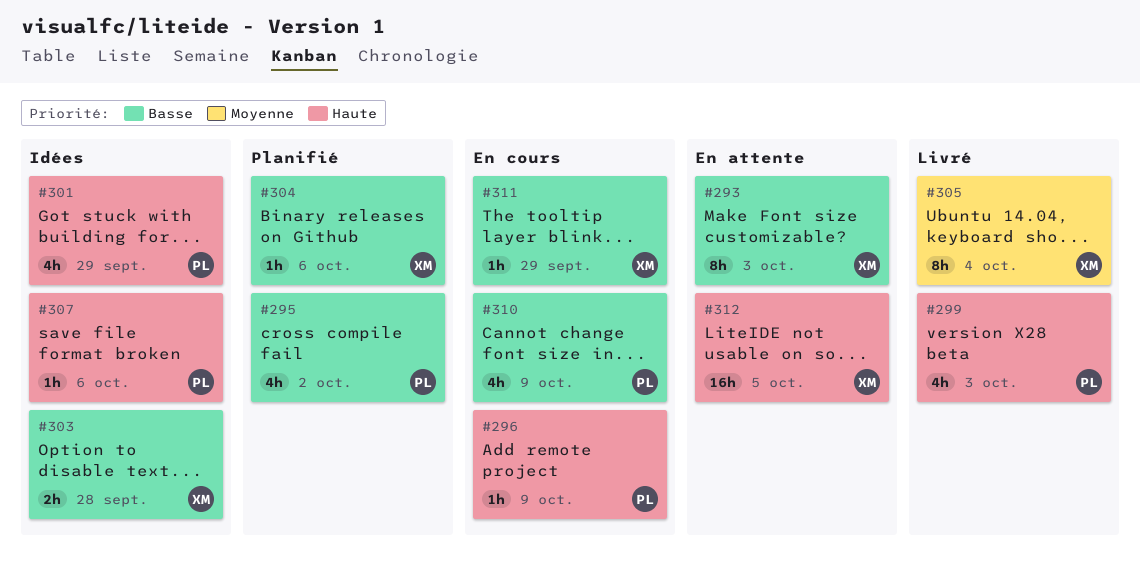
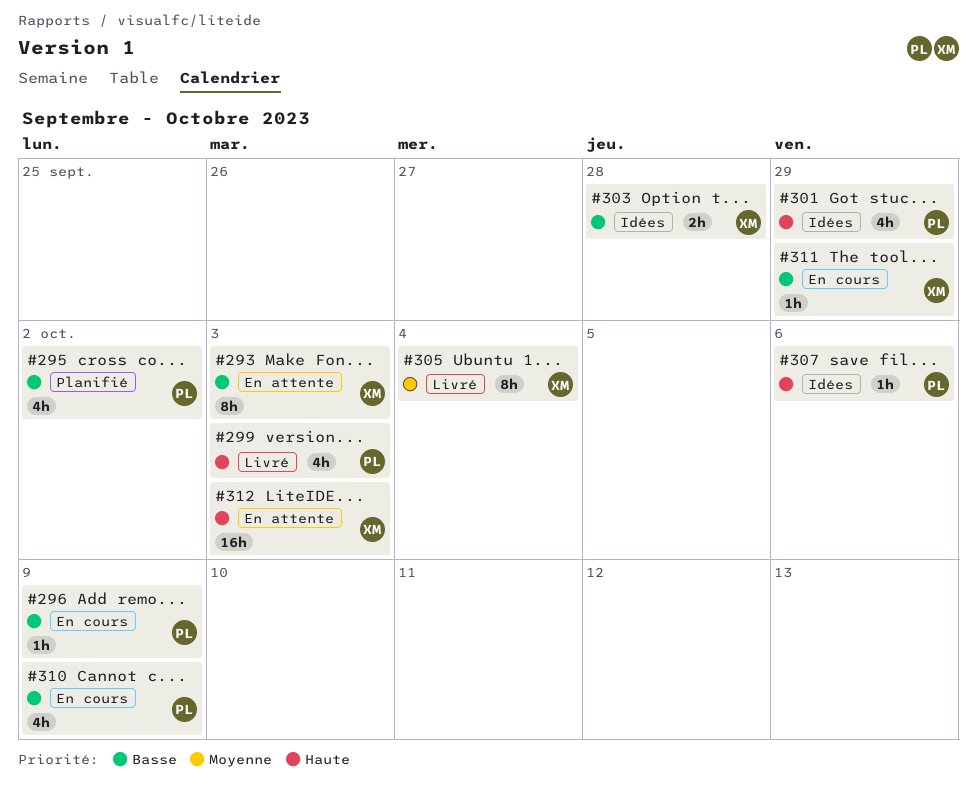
#296, priority: Haute -> Basse
#304: present -> none
#312, due: Oct 5 -> Oct 3

